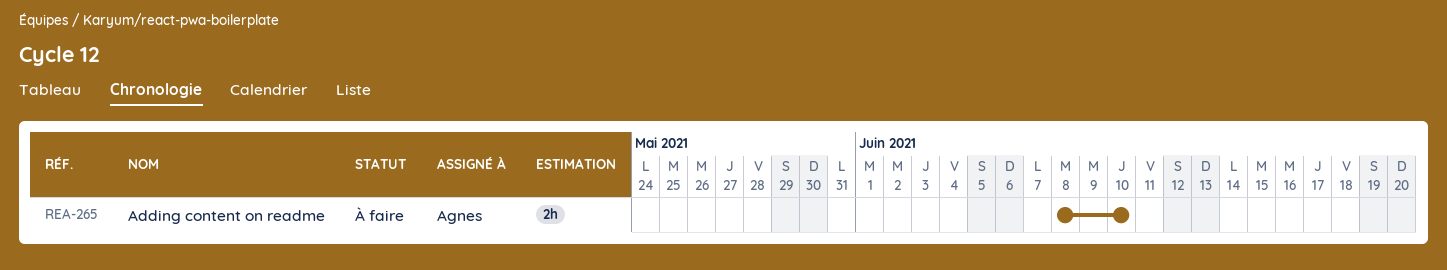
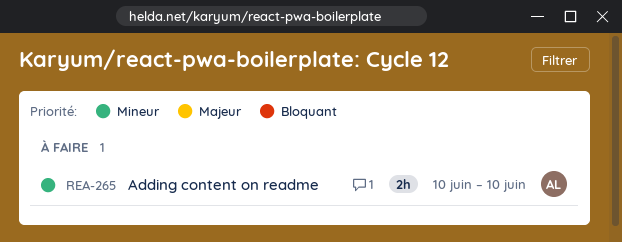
REA-265, start: Jun 8 -> Jun 10

